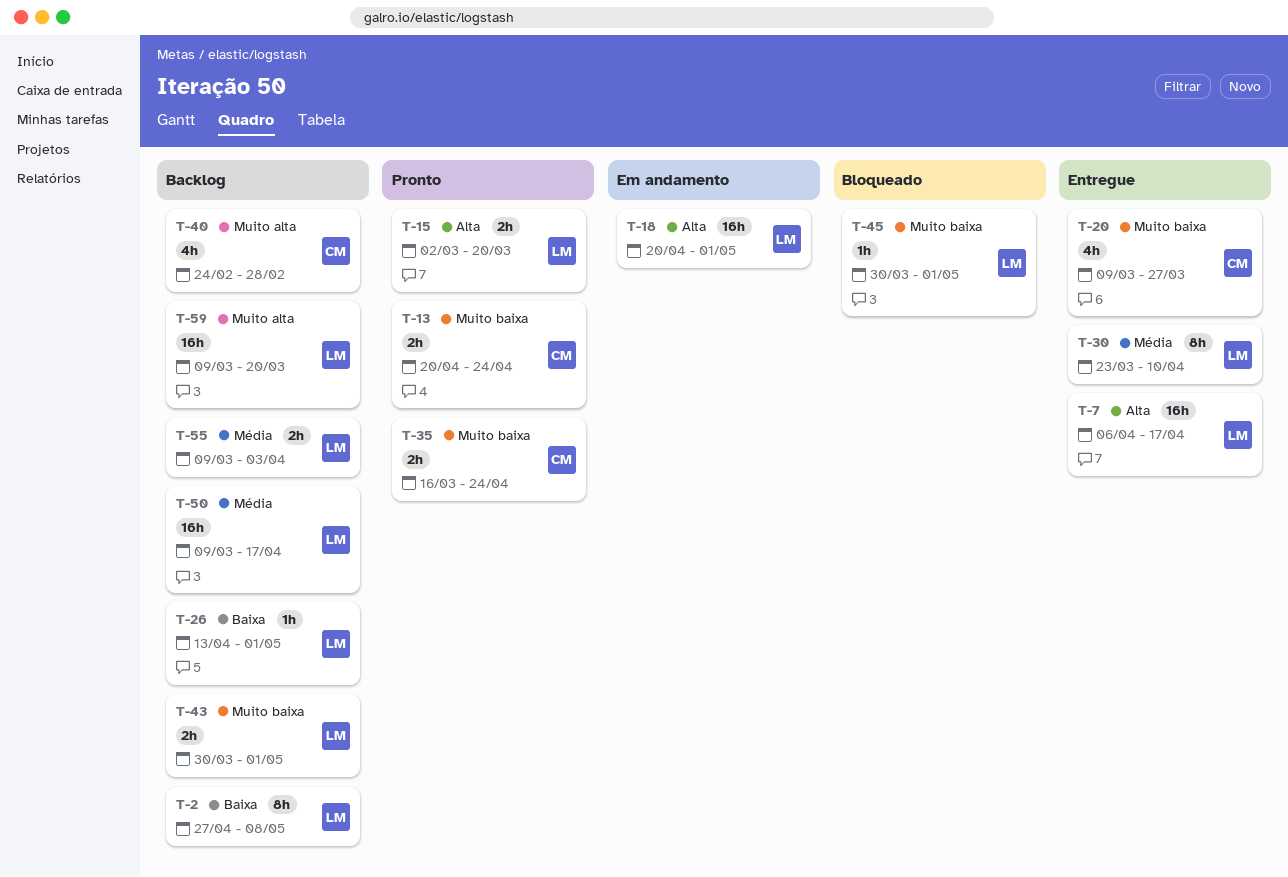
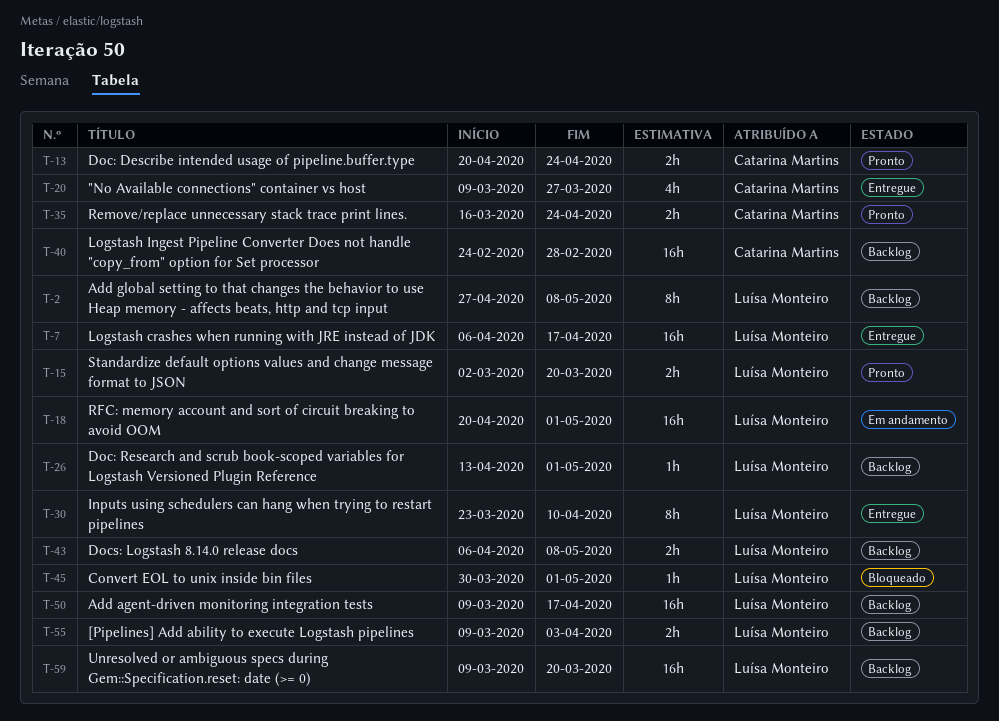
T-40, estimate: 4h -> 16h
T-43, start: Mar 30 -> Apr 6
T-43, due: May 1 -> May 8

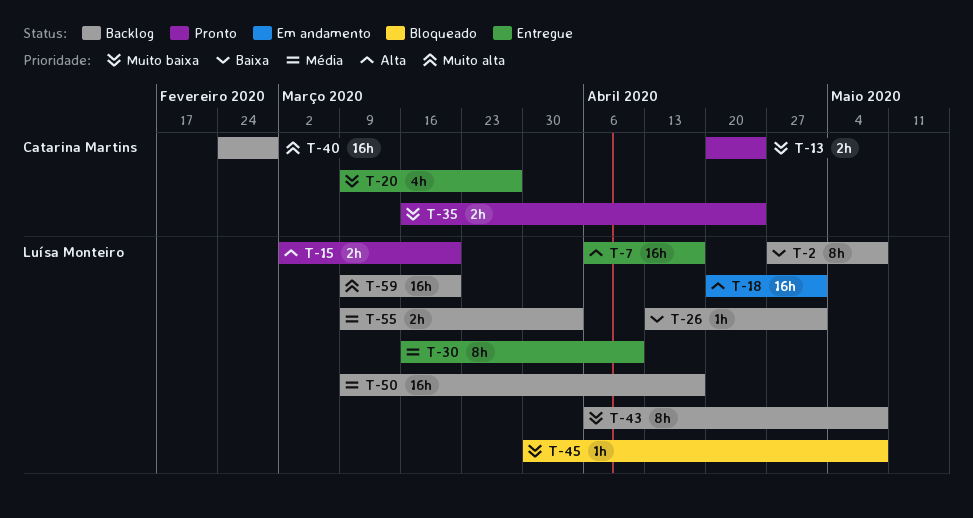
T-30, start: Mar 23 -> Mar 16
T-43, estimate: 2h -> 8h
T-45, due: May 1 -> May 8

